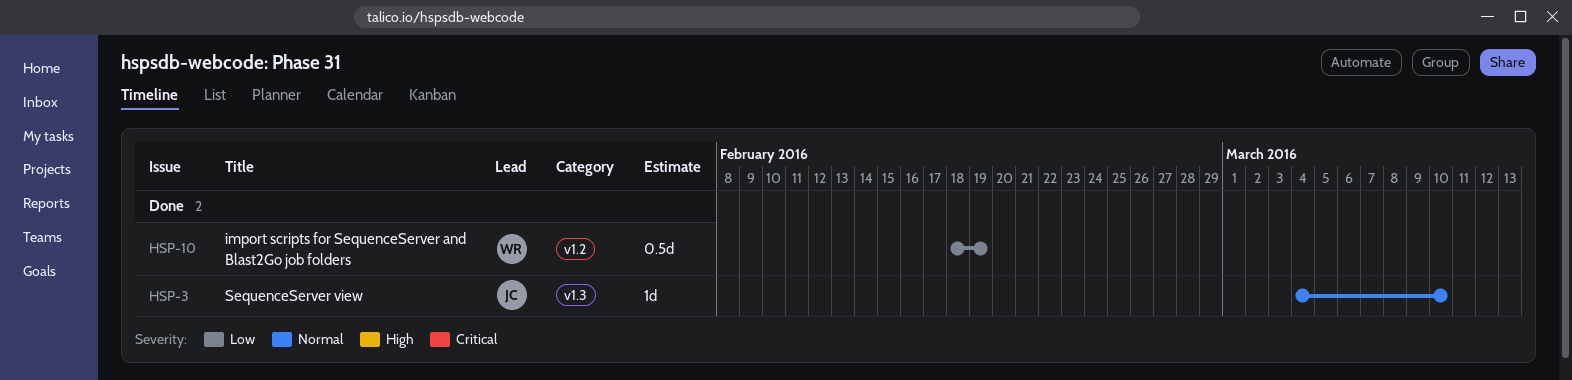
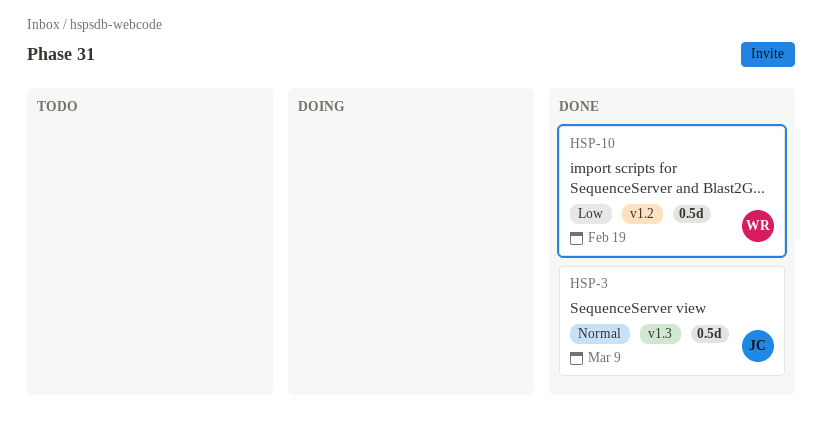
HSP-3, estimate: 1d -> 0.5d
HSP-3, due: Mar 10 -> Mar 9

